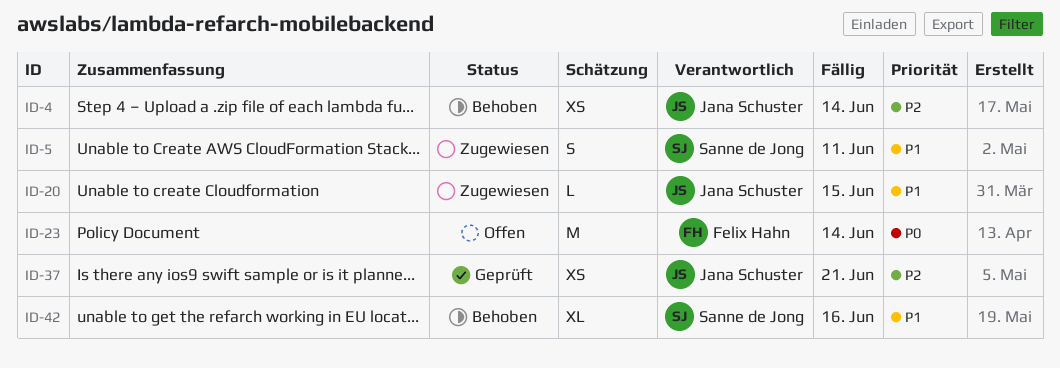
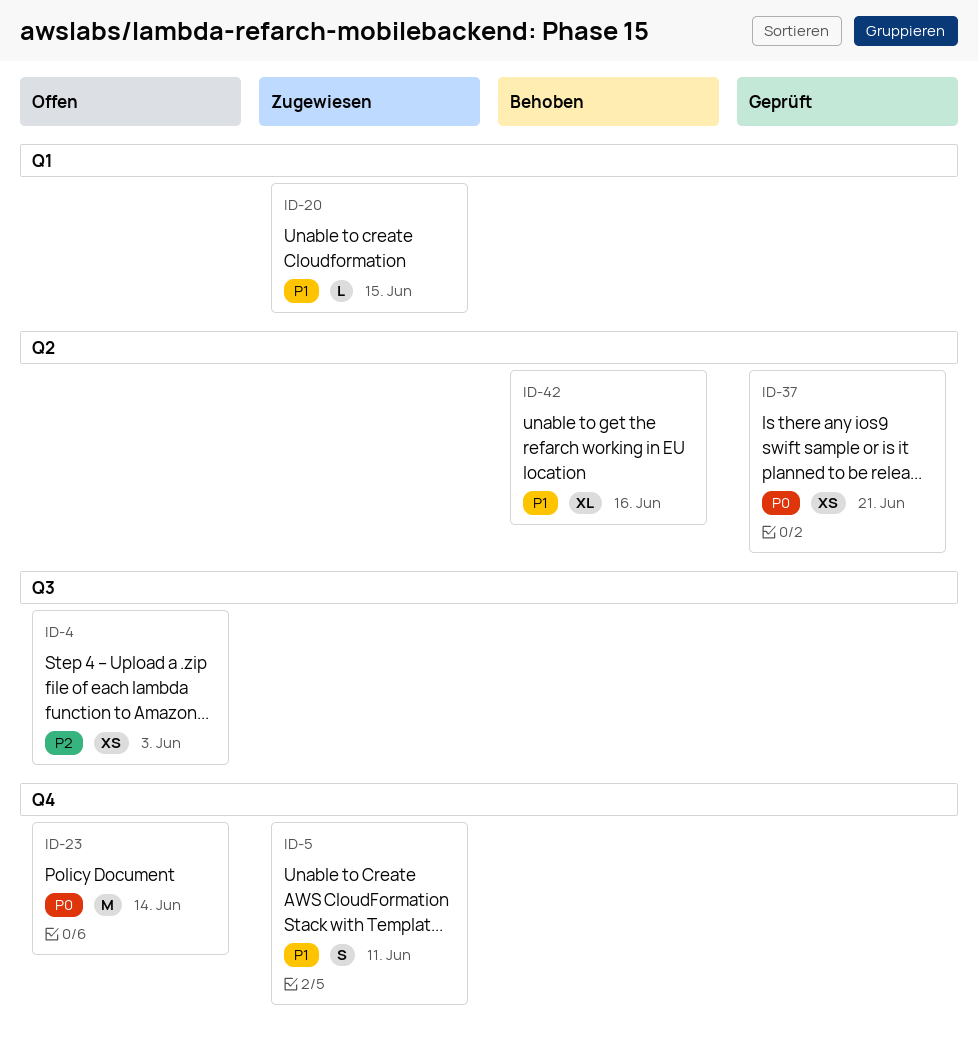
ID-4, status: Behoben -> Offen
ID-4, due: Jun 14 -> Jun 3
ID-37, priority: P2 -> P0

